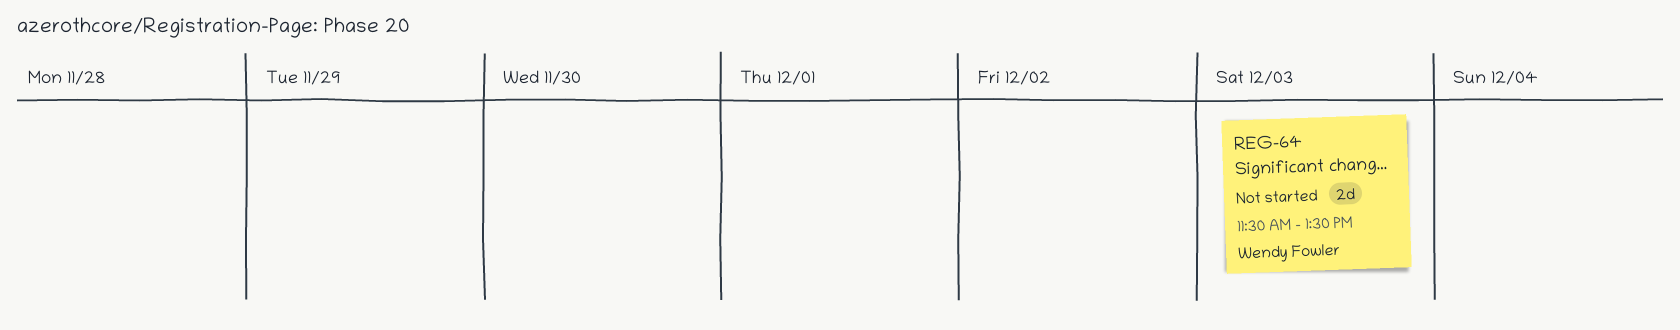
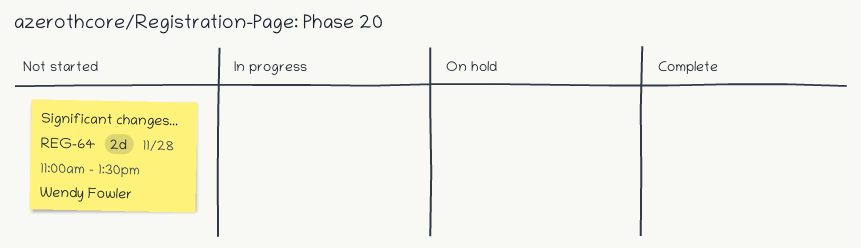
REG-64, day: Dec 3 -> Nov 28
REG-64, begins: 11:30 -> 11:00

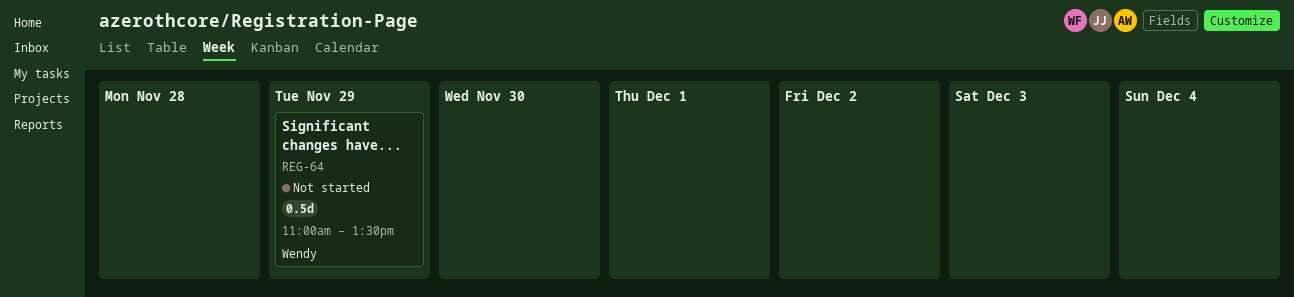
REG-64, estimate: 2d -> 0.5d
REG-64, day: Nov 28 -> Nov 29

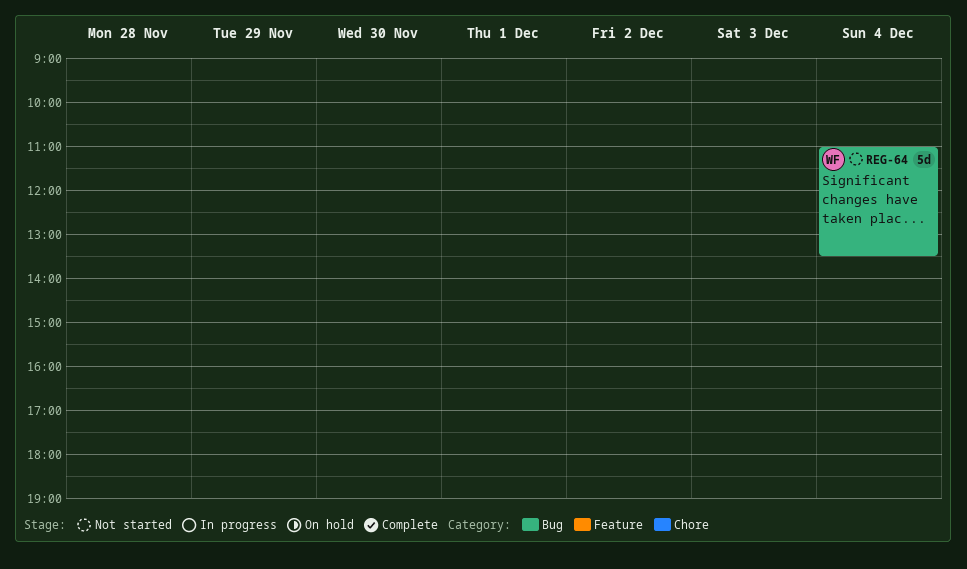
REG-64, estimate: 0.5d -> 5d
REG-64, day: Nov 29 -> Dec 4

